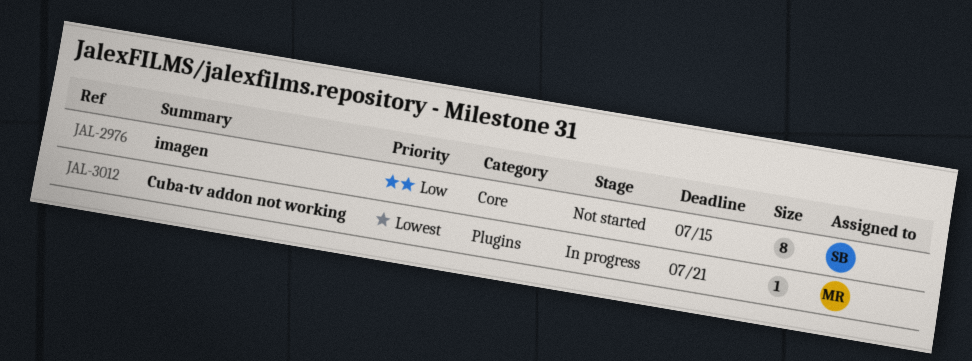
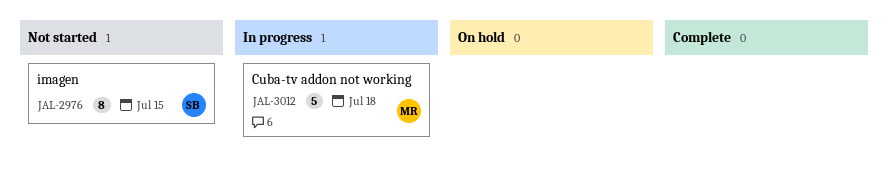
JAL-3012, estimate: 1 -> 5
JAL-3012, due: Jul 21 -> Jul 18

